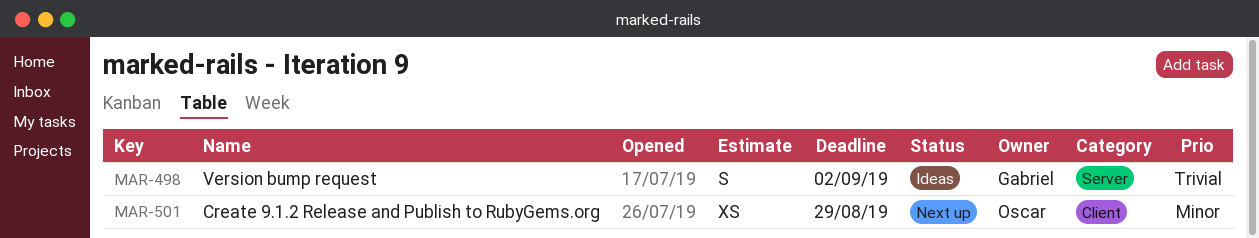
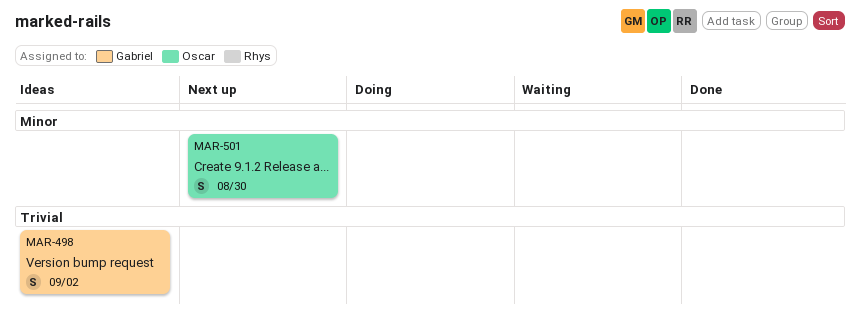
MAR-501, estimate: XS -> S
MAR-501, due: Aug 29 -> Aug 30

